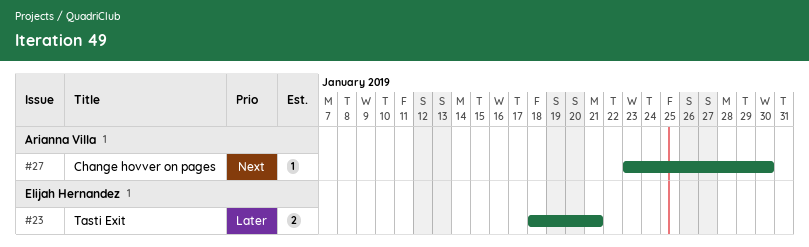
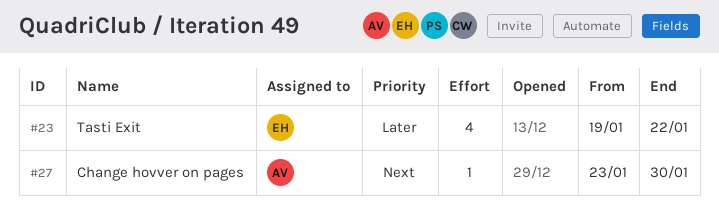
#23, estimate: 2 -> 4
#23, start: Jan 18 -> Jan 19
#23, due: Jan 21 -> Jan 22

